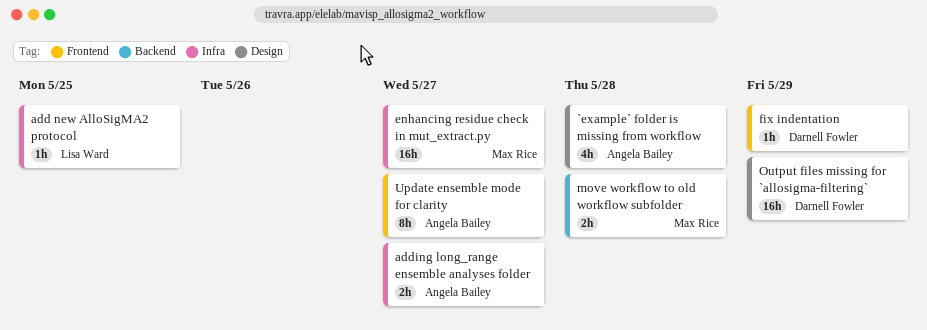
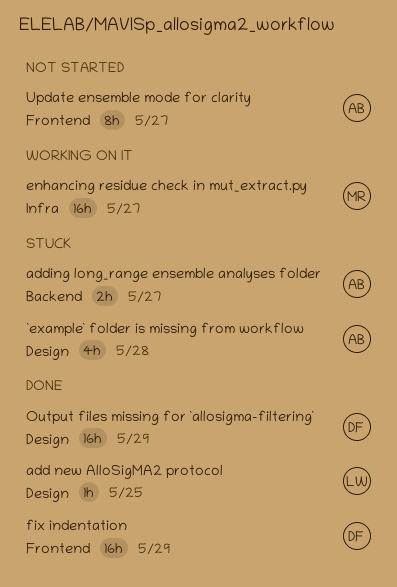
add new AlloSigMA2 protocol, label: Infra -> Design
adding long_range ensemble analyses folder, label: Infra -> Backend
fix indentation, estimate: 1h -> 16h
move workflow to old workflow subfolder: present -> none

